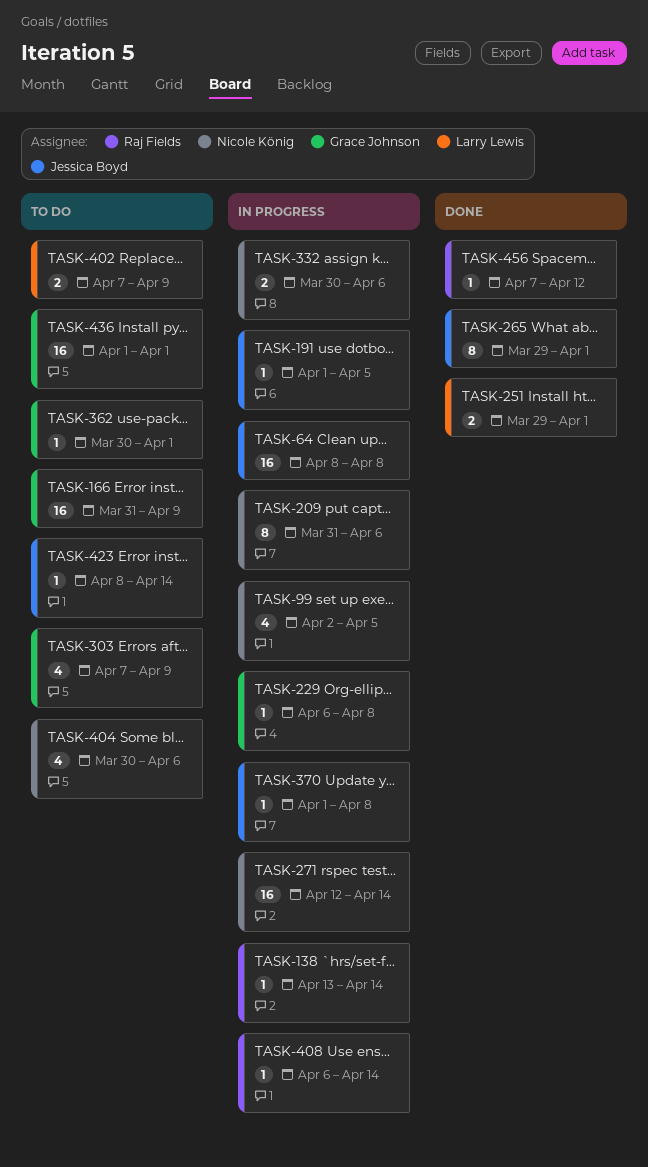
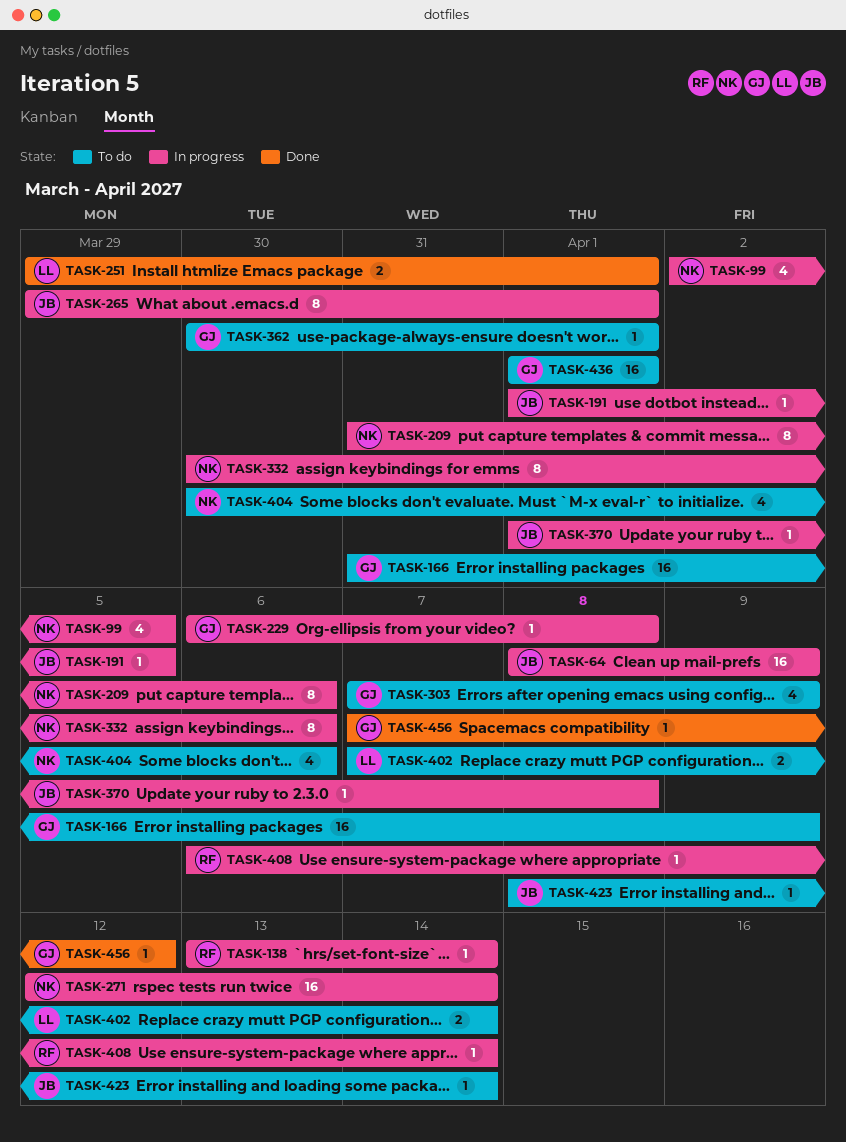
TASK-64, due: Apr 8 -> Apr 9
TASK-265, status: Done -> In progress
TASK-332, estimate: 2 -> 8
TASK-402, due: Apr 9 -> Apr 14
TASK-456, owner: Raj Fields -> Grace Johnson

